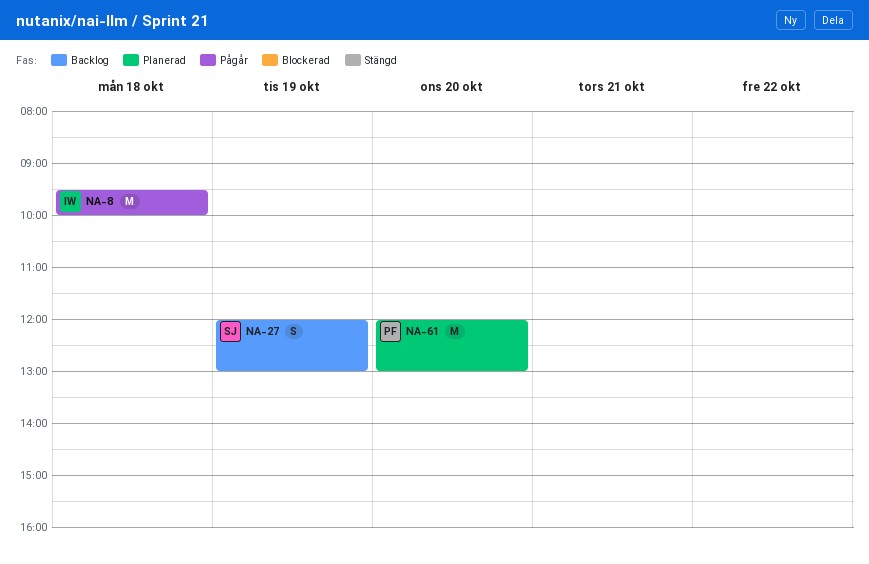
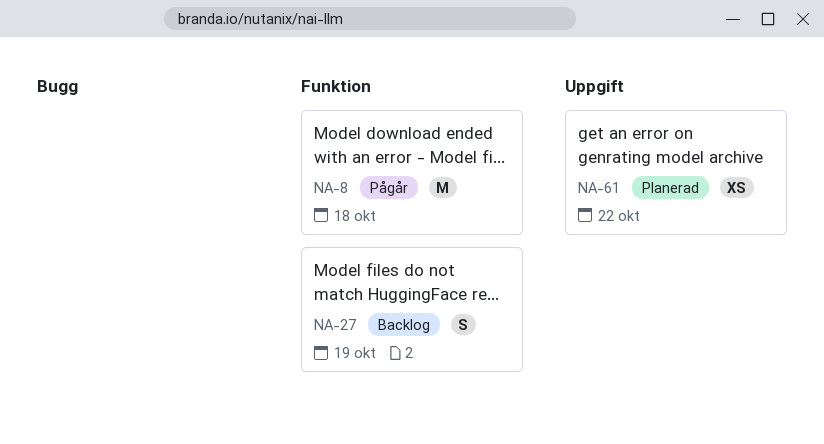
NA-61, estimate: M -> XS
NA-61, day: Oct 20 -> Oct 22

